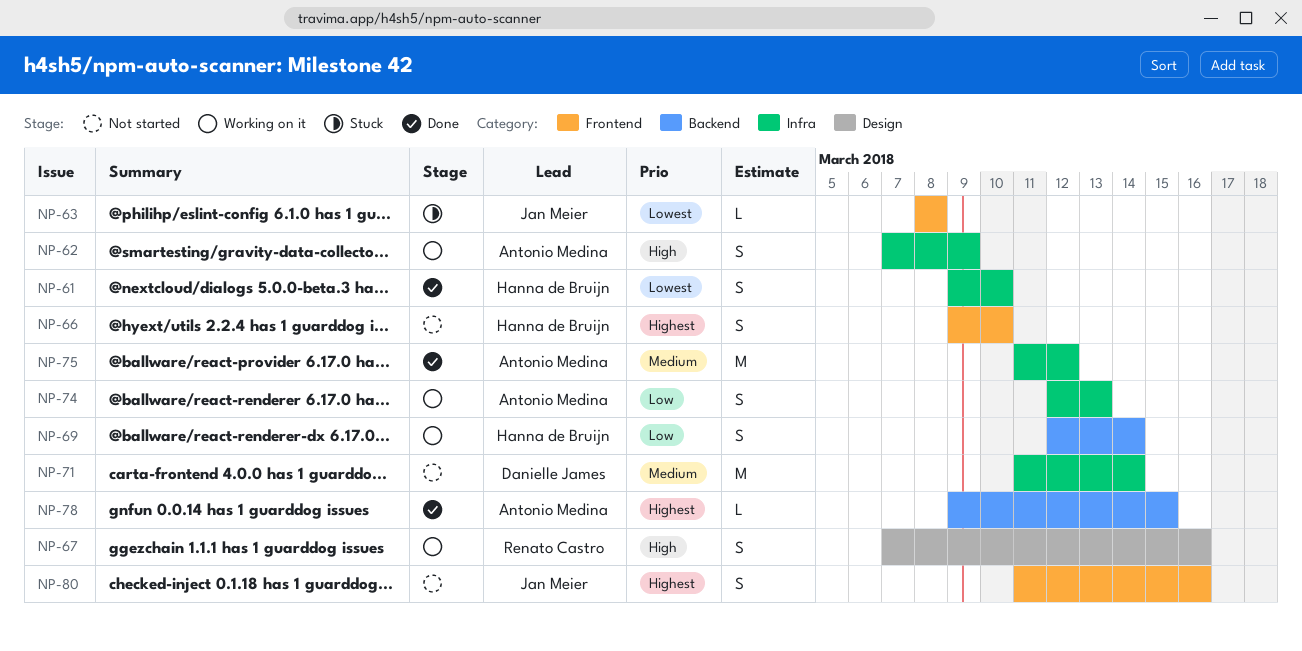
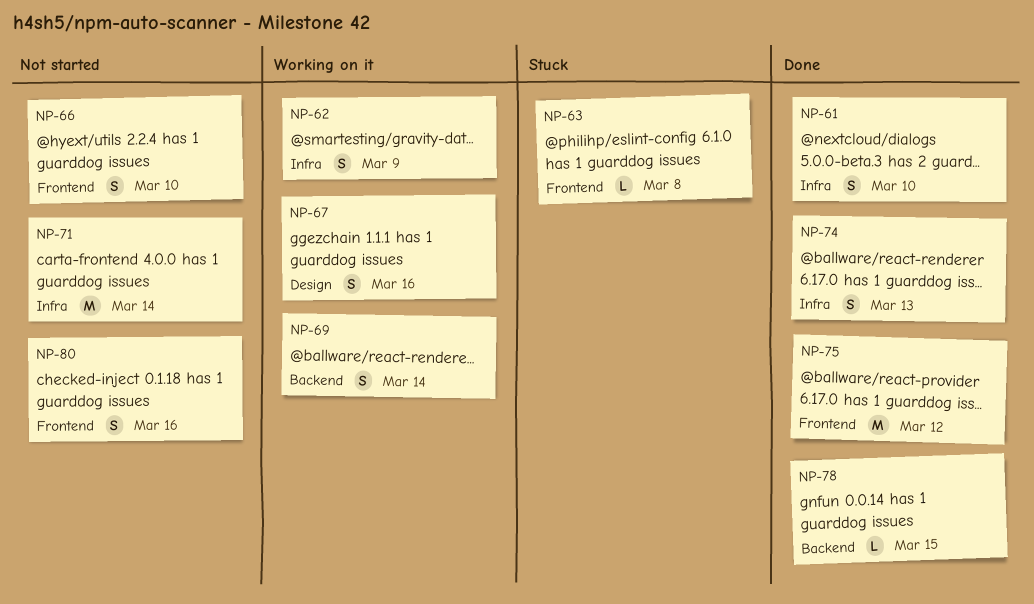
NP-74, status: Working on it -> Done
NP-75, label: Infra -> Frontend

